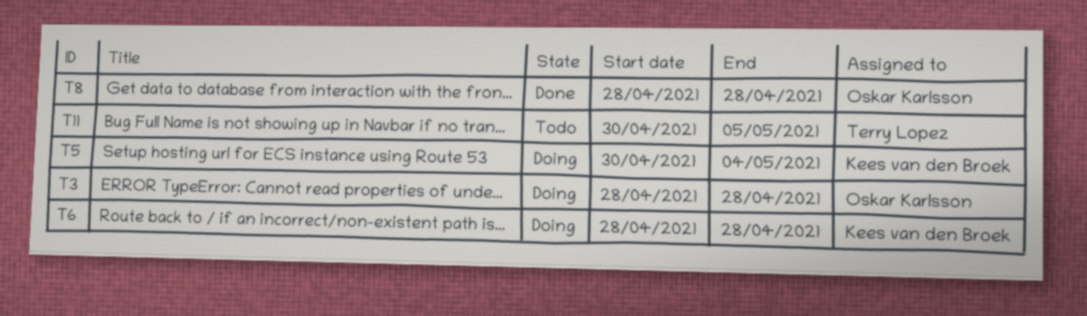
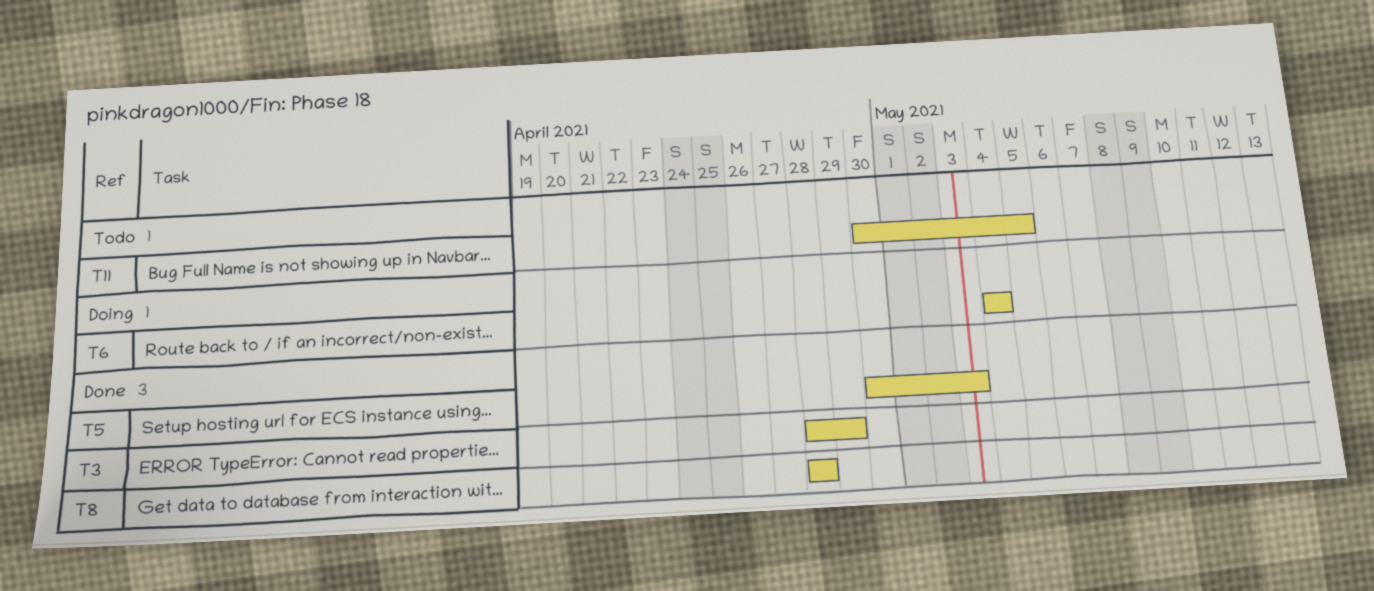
T3, status: Doing -> Done
T3, due: Apr 28 -> Apr 29
T5, status: Doing -> Done
T5, due: May 4 -> May 3
T6, start: Apr 28 -> May 4
T6, due: Apr 28 -> May 4

